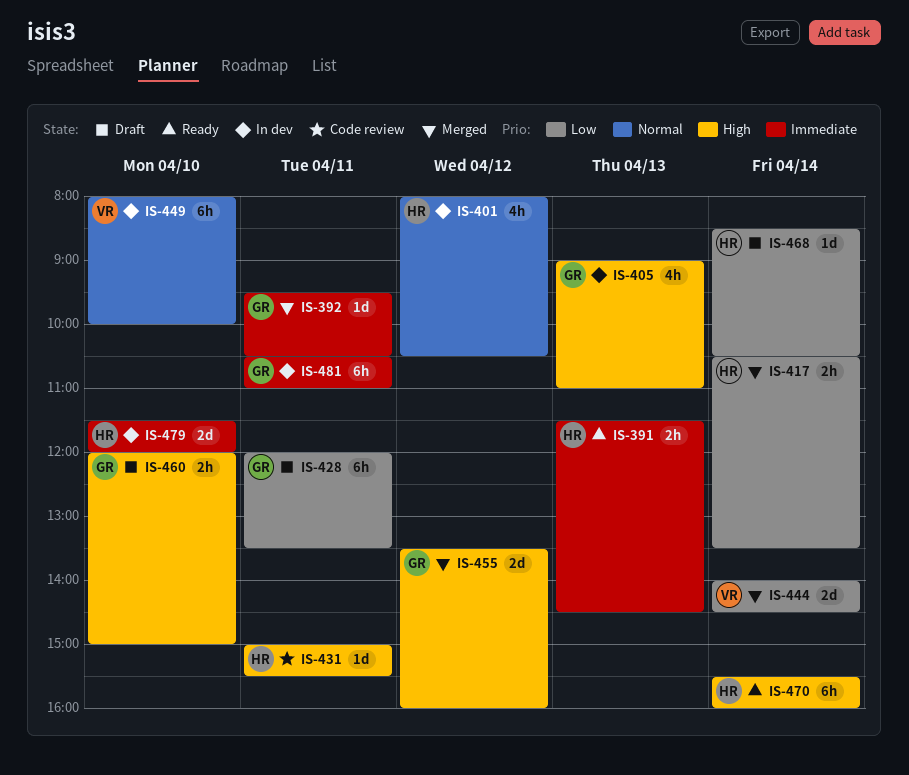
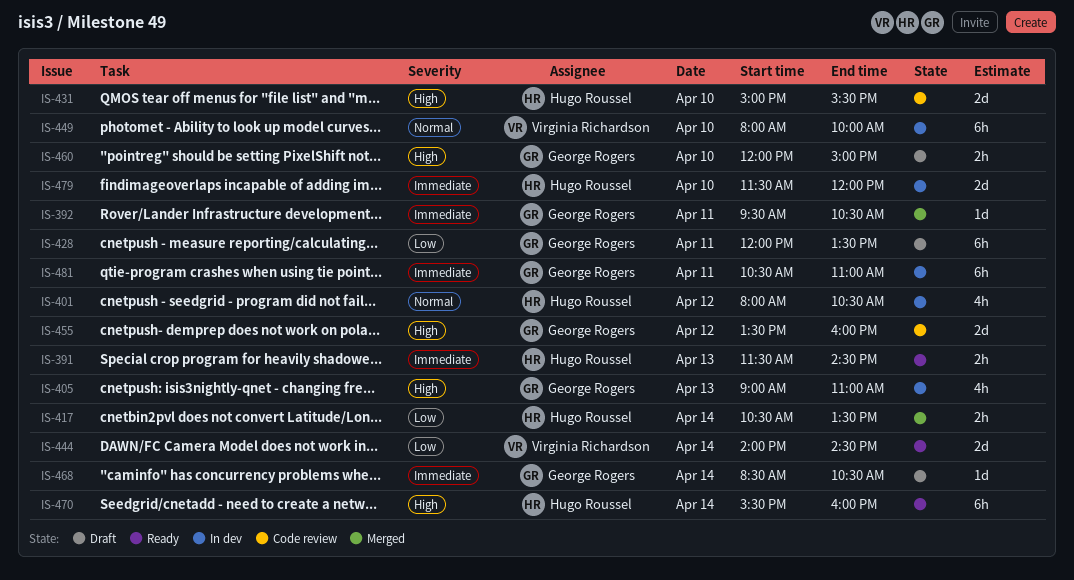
IS-431, estimate: 1d -> 2d
IS-431, day: Apr 11 -> Apr 10
IS-444, status: Merged -> Ready
IS-455, status: Merged -> Code review
IS-468, owner: Hugo Roussel -> George Rogers
IS-468, priority: Low -> Immediate

